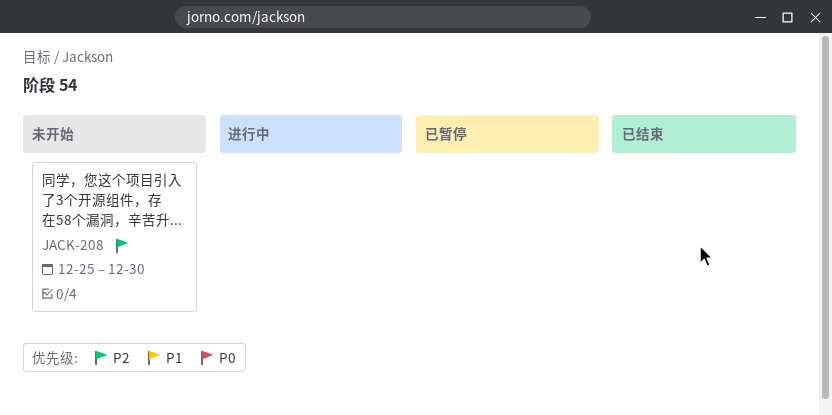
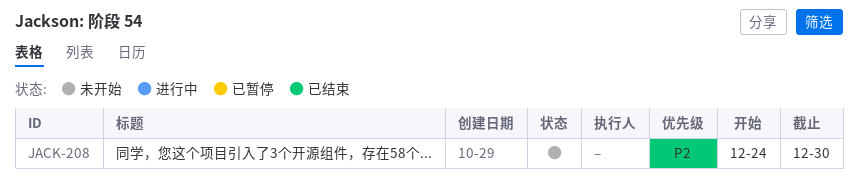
JACK-208, start: Dec 25 -> Dec 24

